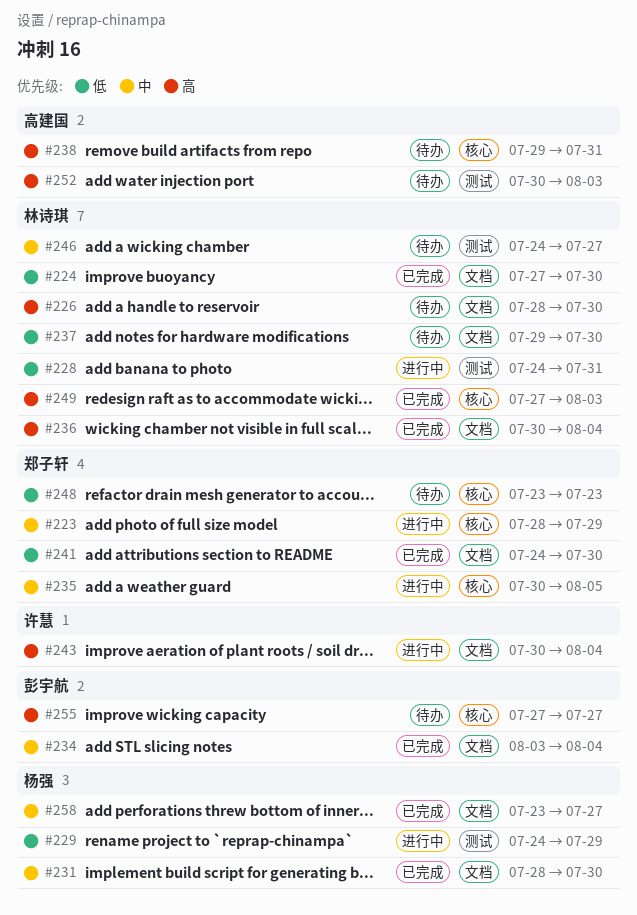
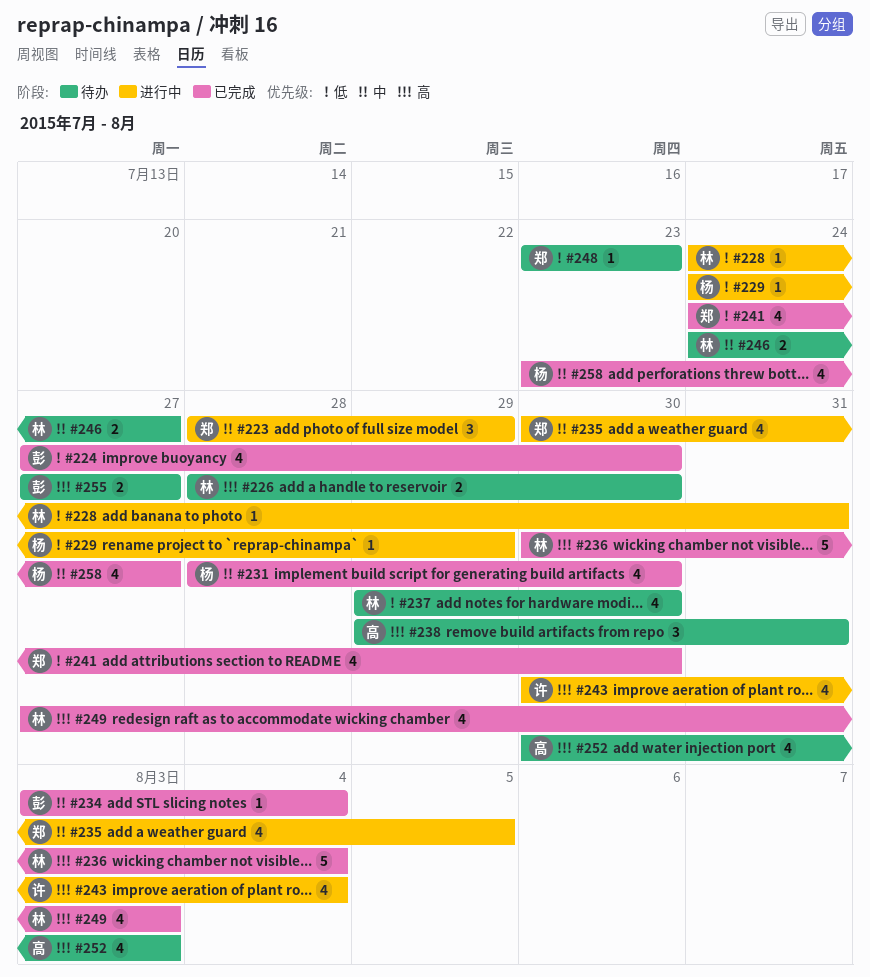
#224, owner: 林诗琪 -> 彭宇航

